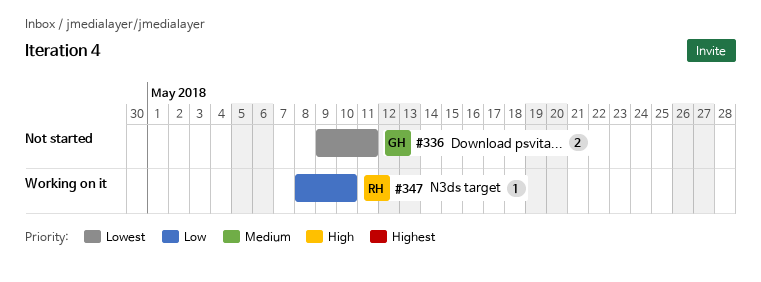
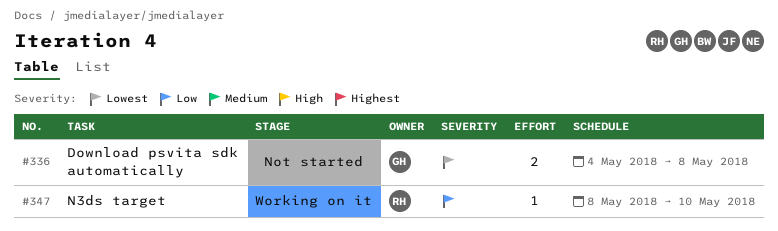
#336, start: May 9 -> May 4
#336, due: May 11 -> May 8

